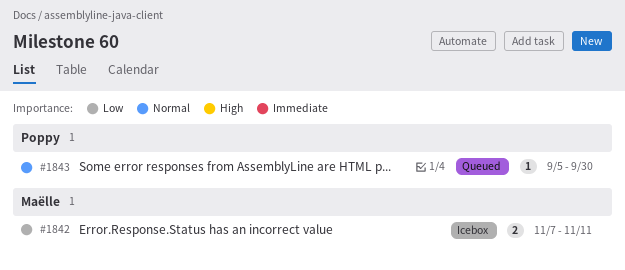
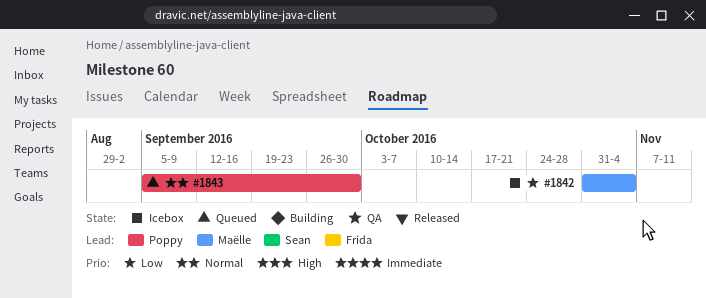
#1842, start: Nov 7 -> Oct 31
#1842, due: Nov 11 -> Nov 4

